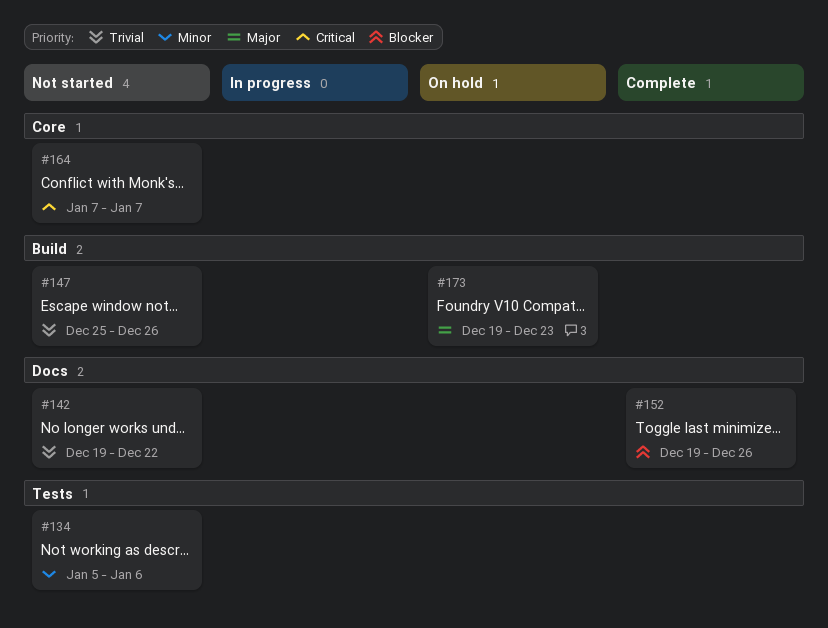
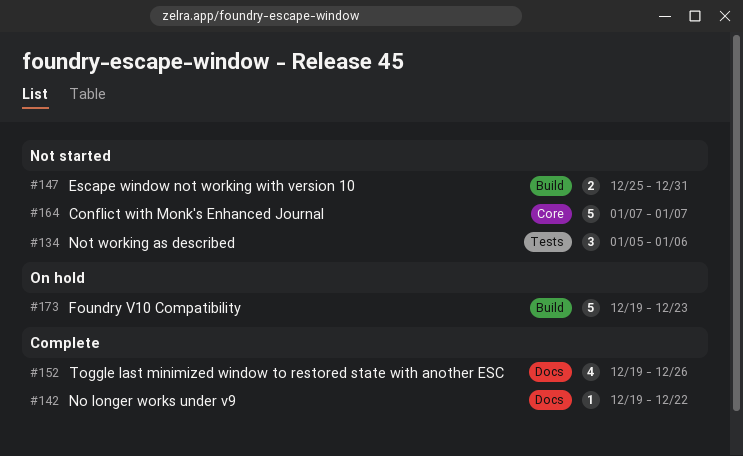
#142, status: Not started -> Complete
#147, due: Dec 26 -> Dec 31

